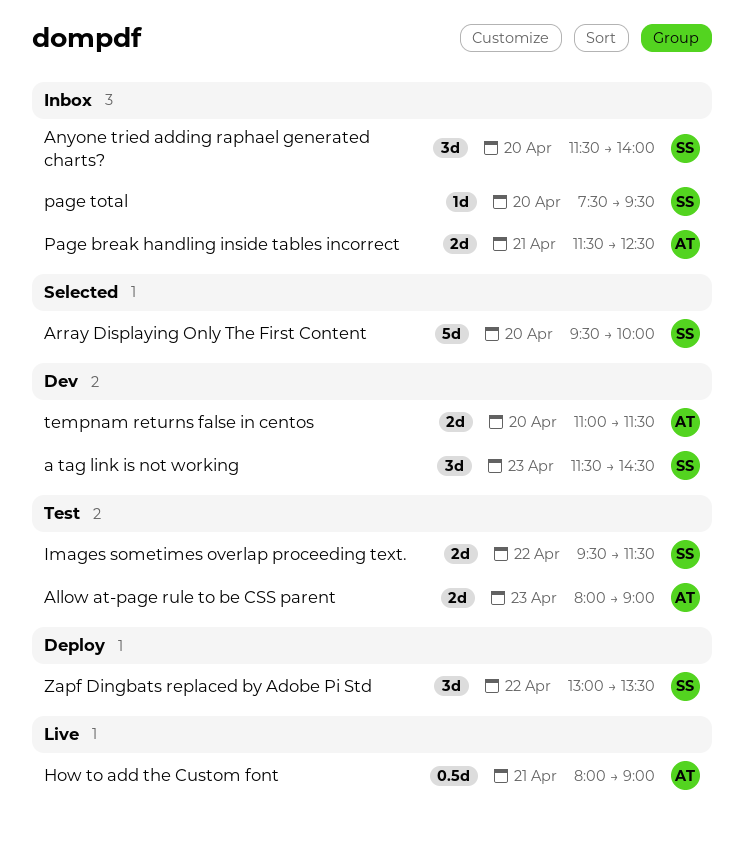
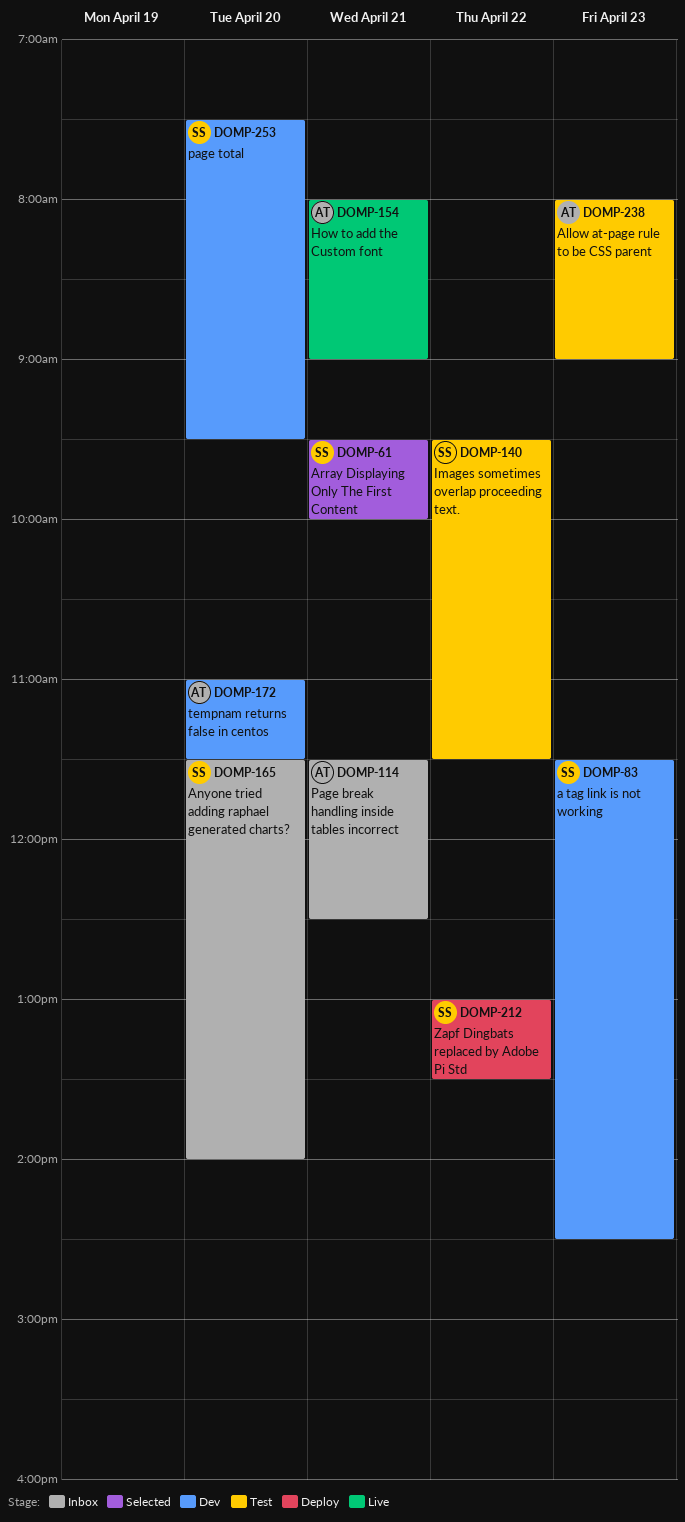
Array Displaying Only The First Content, day: Apr 20 -> Apr 21
page total, status: Inbox -> Dev

